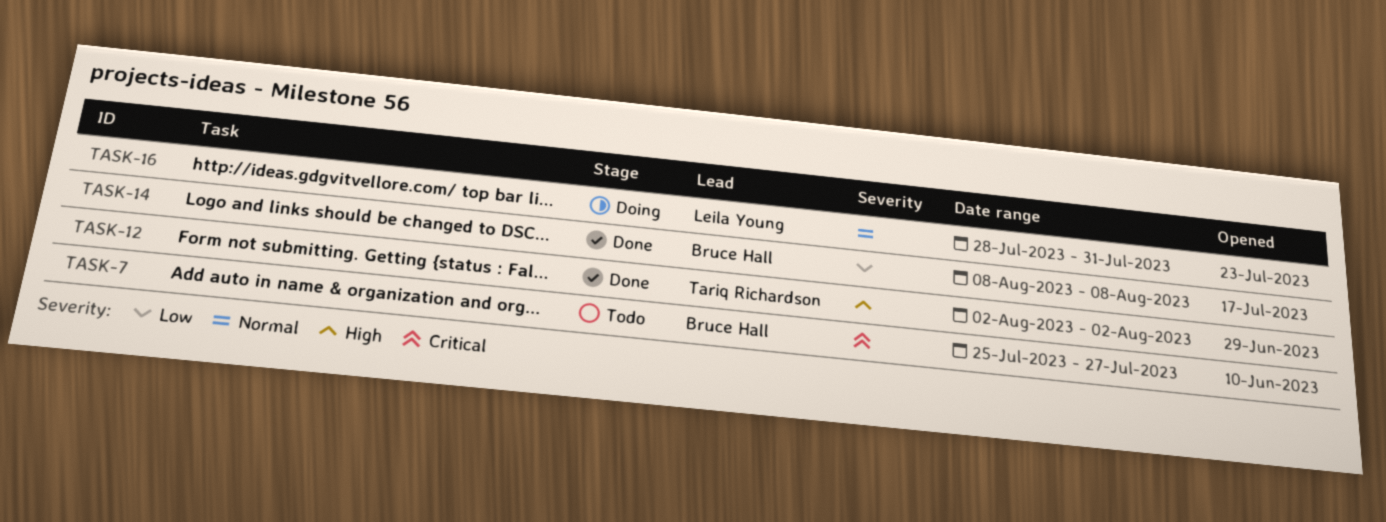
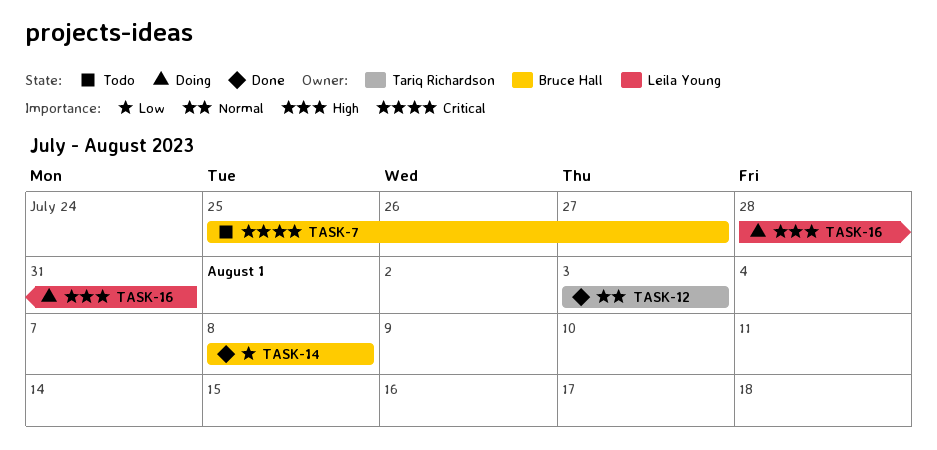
TASK-12, priority: High -> Normal
TASK-12, start: Aug 2 -> Aug 3
TASK-12, due: Aug 2 -> Aug 3
TASK-16, priority: Normal -> High

